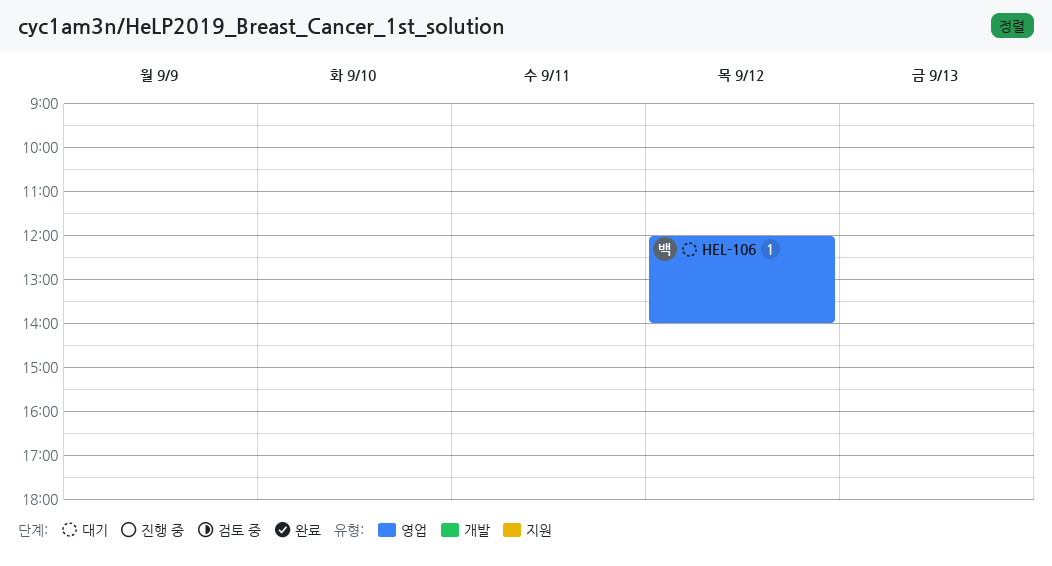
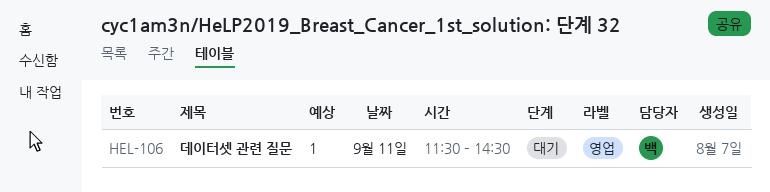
HEL-106, day: Sep 12 -> Sep 11
HEL-106, begins: 12:00 -> 11:30
HEL-106, ends: 14:00 -> 14:30

